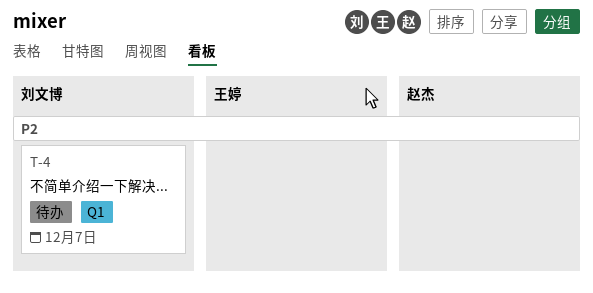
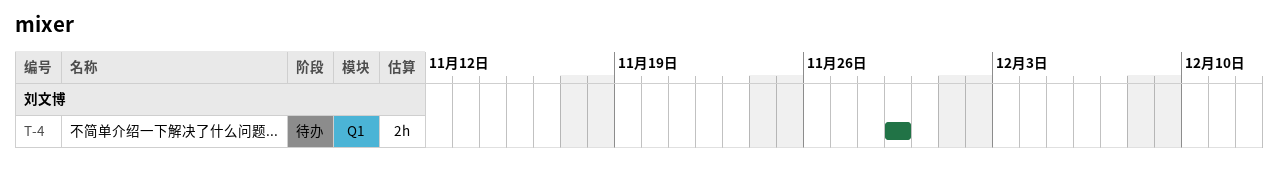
T-4, due: Dec 7 -> Nov 29

